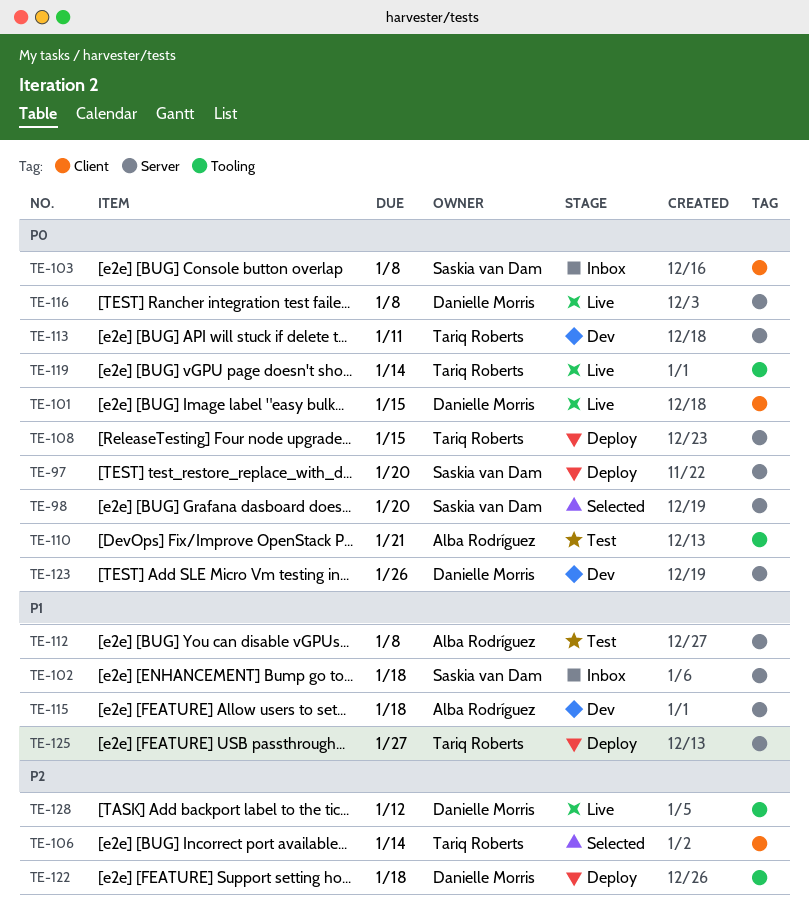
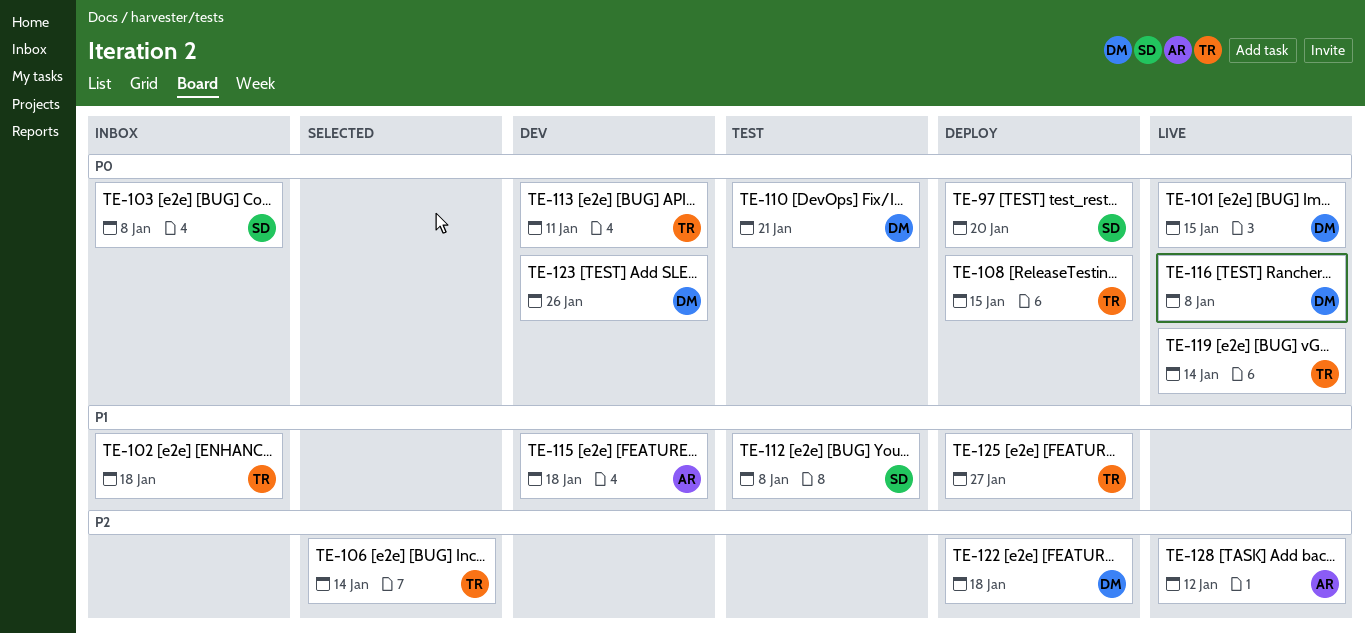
TE-98: present -> none
TE-102, owner: Saskia van Dam -> Tariq Roberts
TE-110, owner: Alba Rodríguez -> Danielle Morris
TE-112, owner: Alba Rodríguez -> Saskia van Dam
TE-128, owner: Danielle Morris -> Alba Rodríguez

